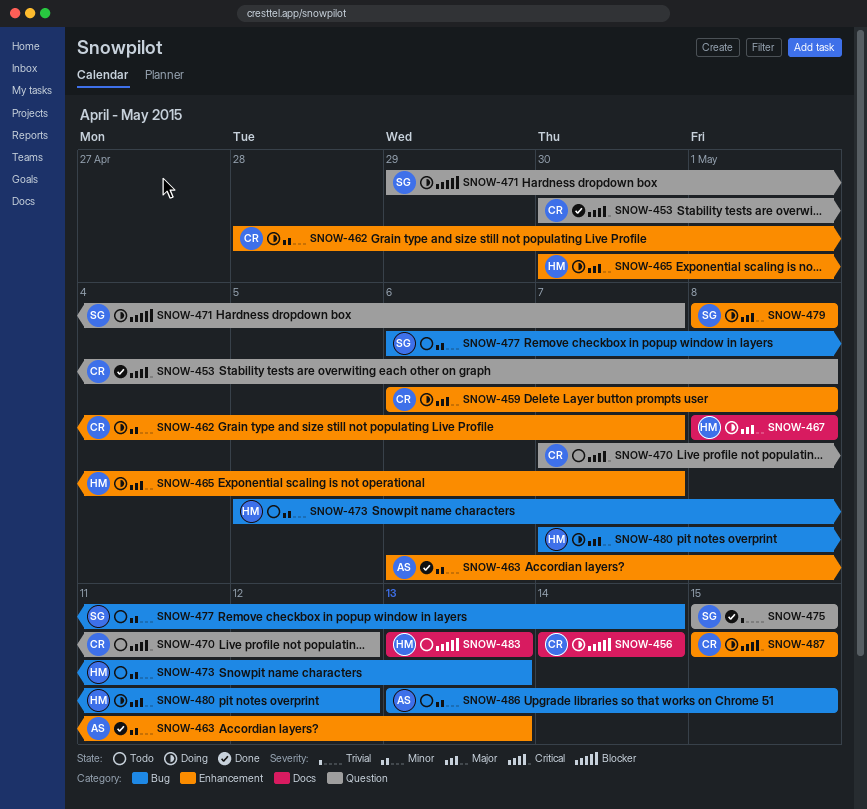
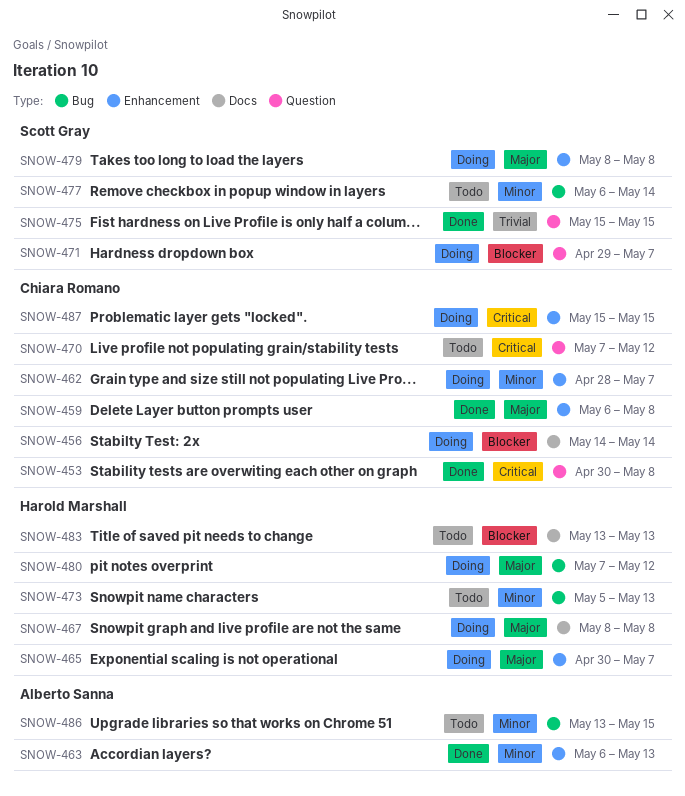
SNOW-459, status: Doing -> Done

